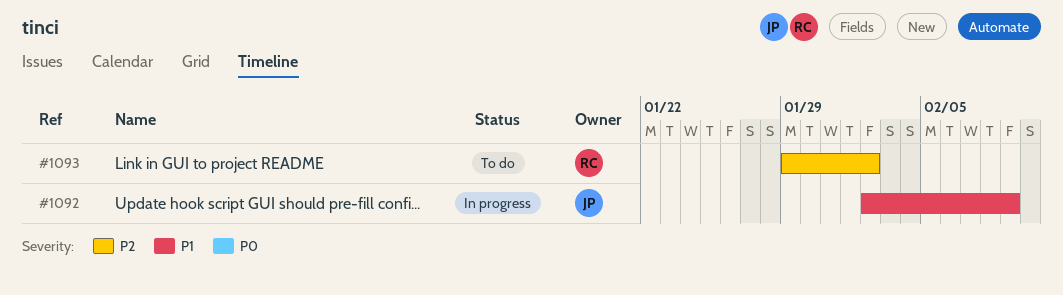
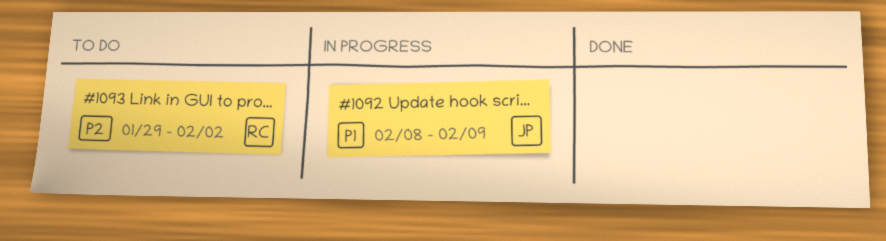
#1092, start: Feb 2 -> Feb 8

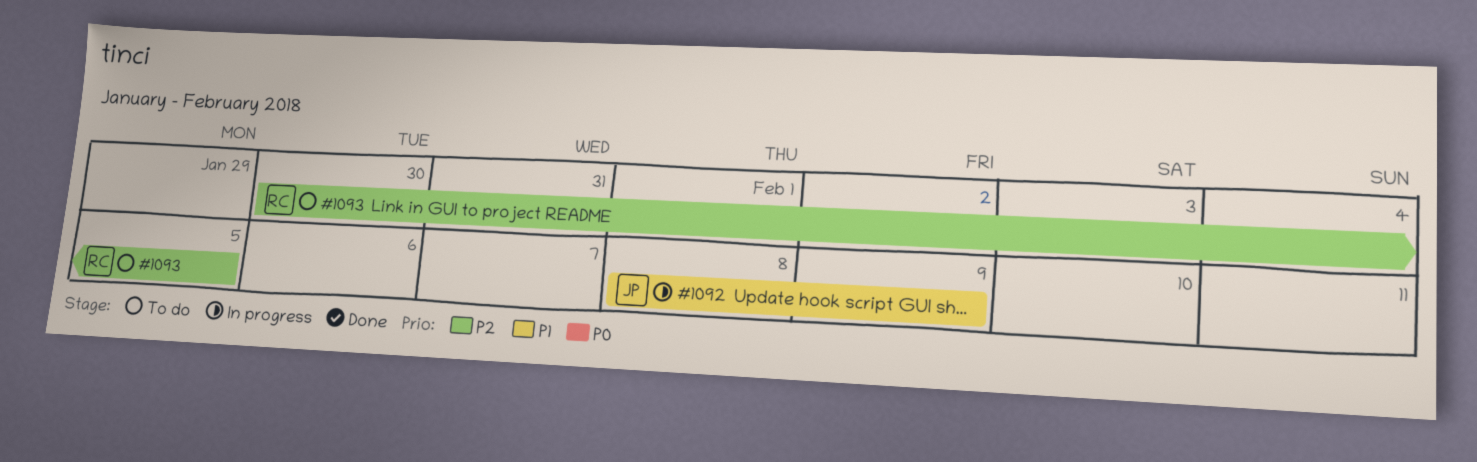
#1093, start: Jan 29 -> Jan 30
#1093, due: Feb 2 -> Feb 5

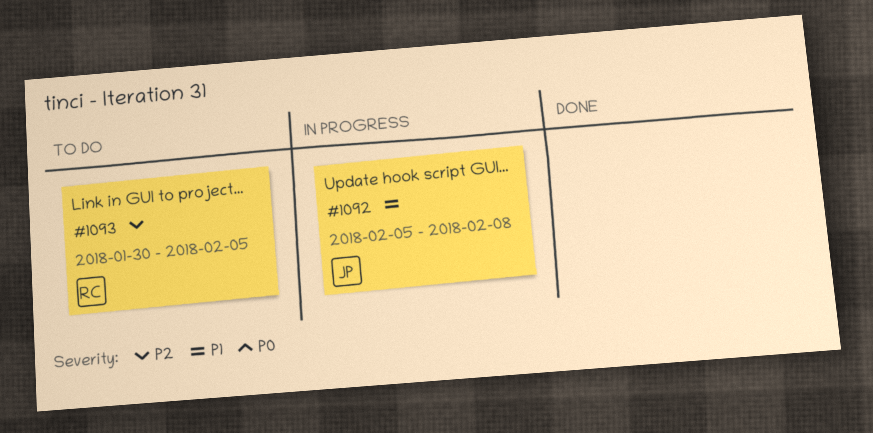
#1092, start: Feb 8 -> Feb 5
#1092, due: Feb 9 -> Feb 8

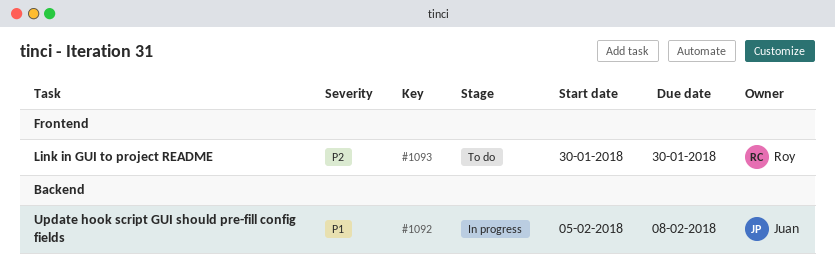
#1093, due: Feb 5 -> Jan 30

